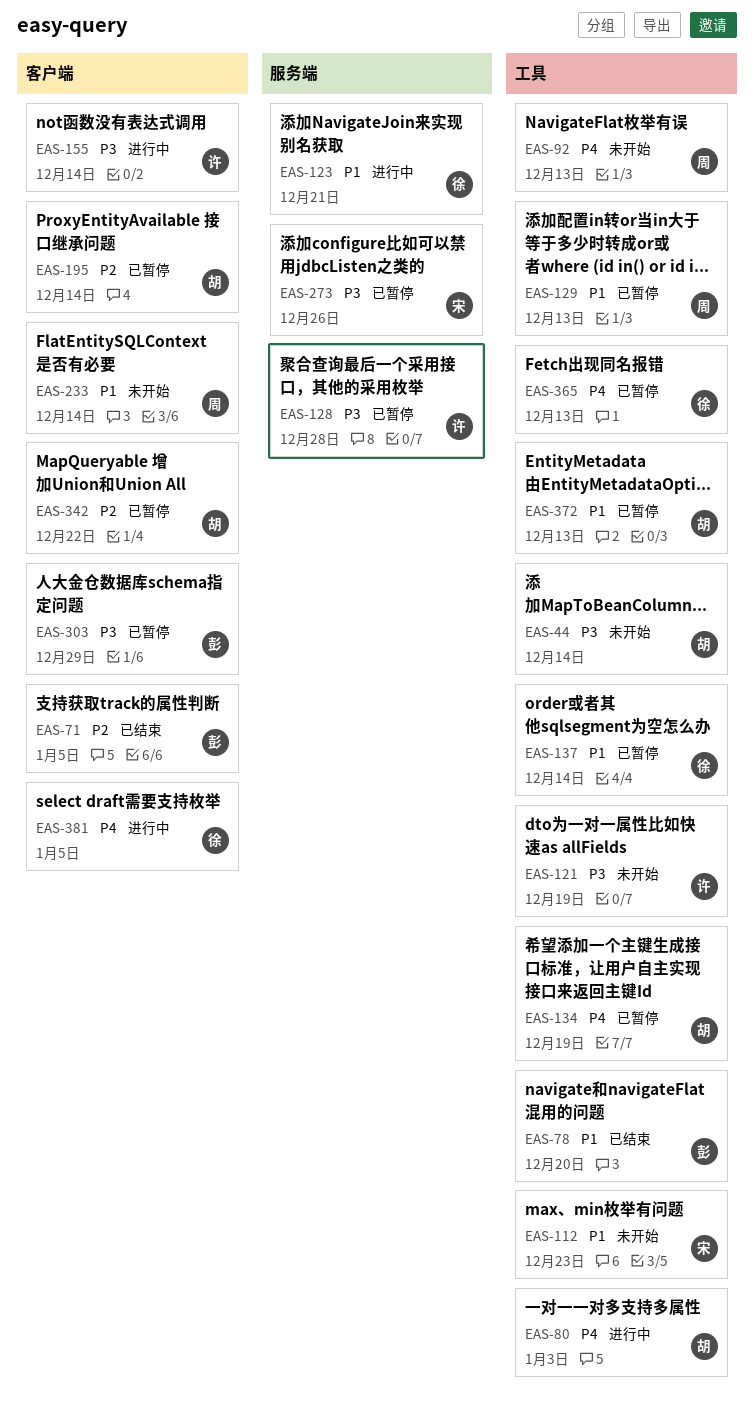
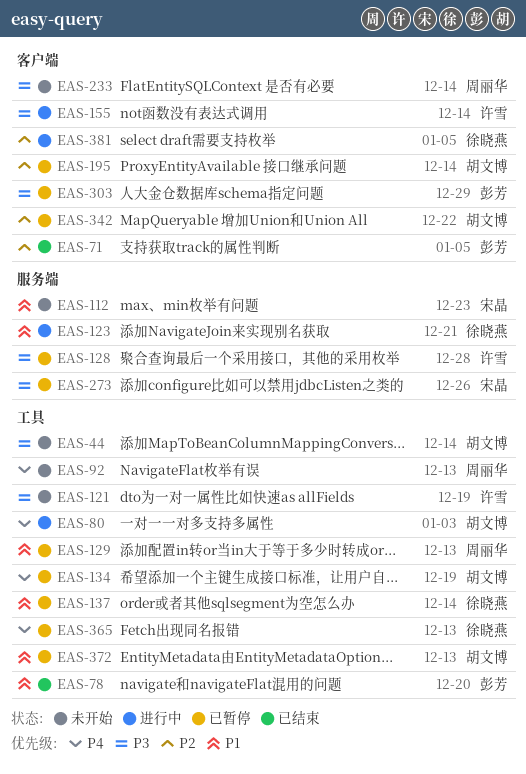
EAS-112, label: 工具 -> 服务端
EAS-233, priority: P1 -> P3
EAS-381, priority: P4 -> P2

